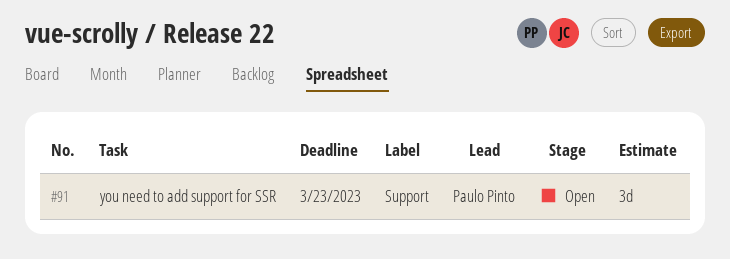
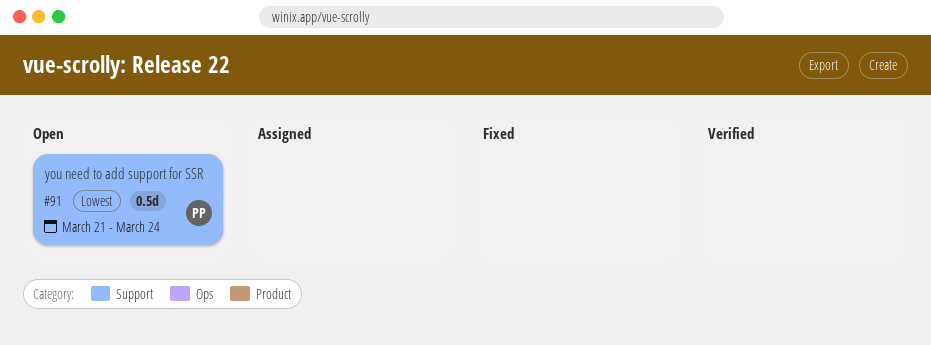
#91, estimate: 3d -> 0.5d
#91, due: Mar 23 -> Mar 24

